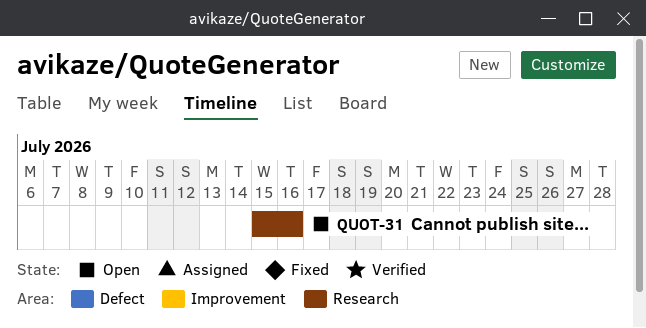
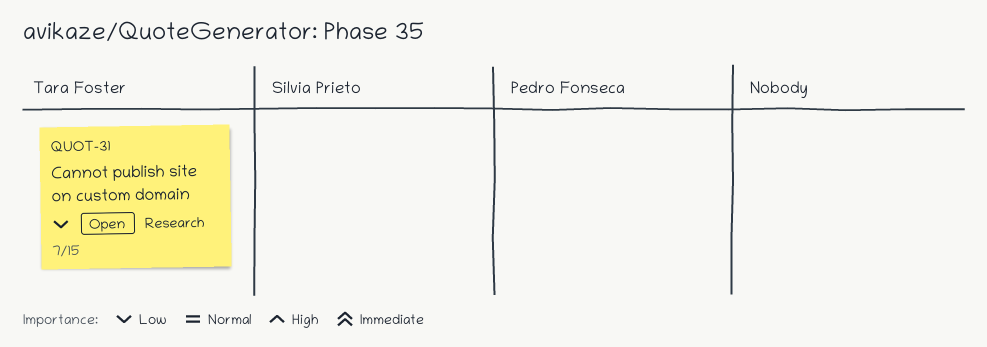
QUOT-31, due: Jul 16 -> Jul 15

